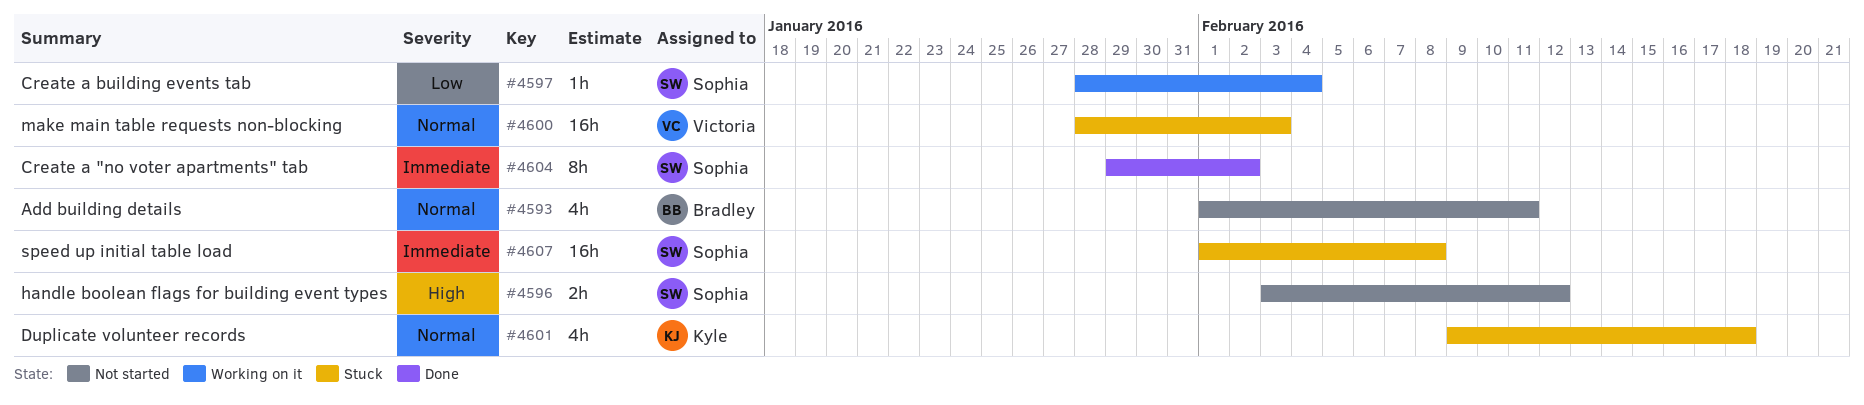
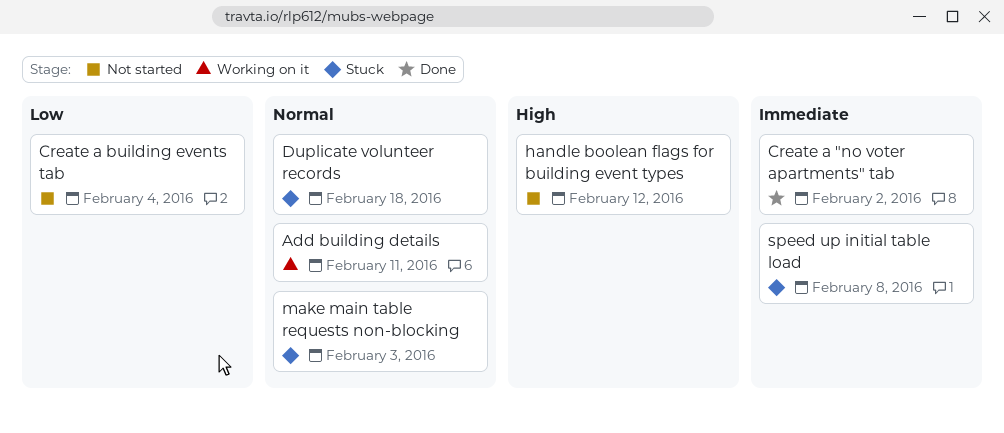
Add building details, status: Not started -> Working on it
Create a building events tab, status: Working on it -> Not started

